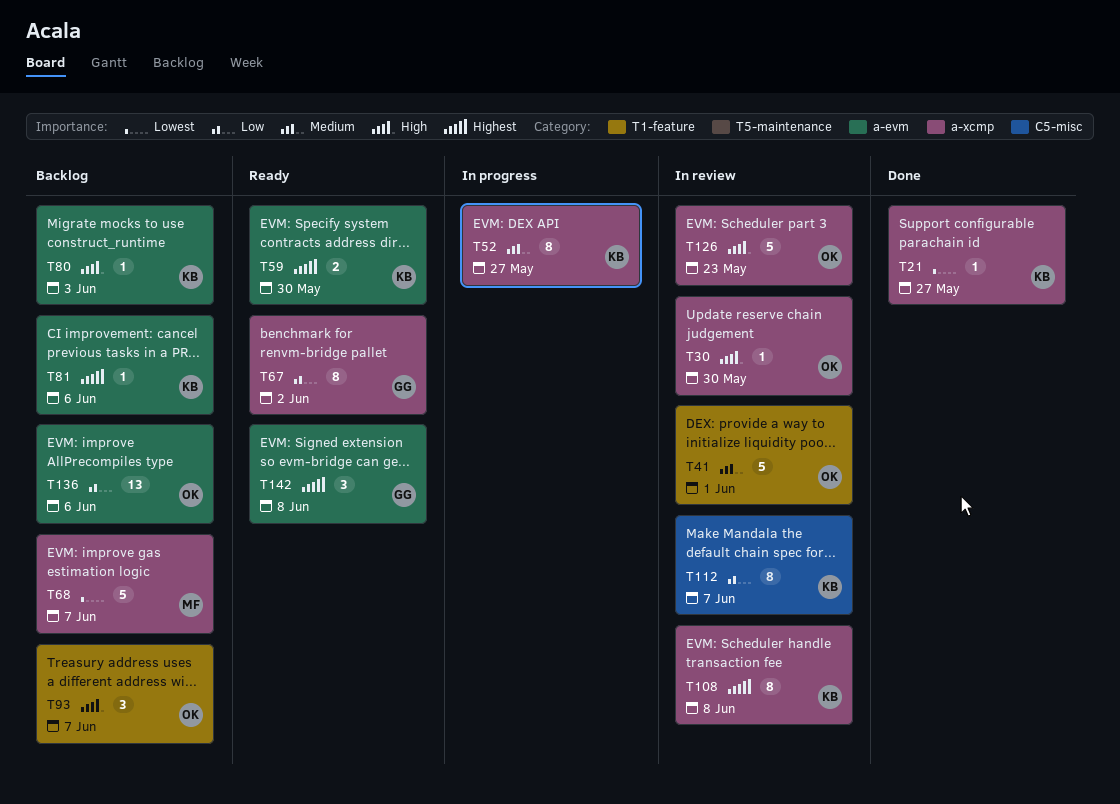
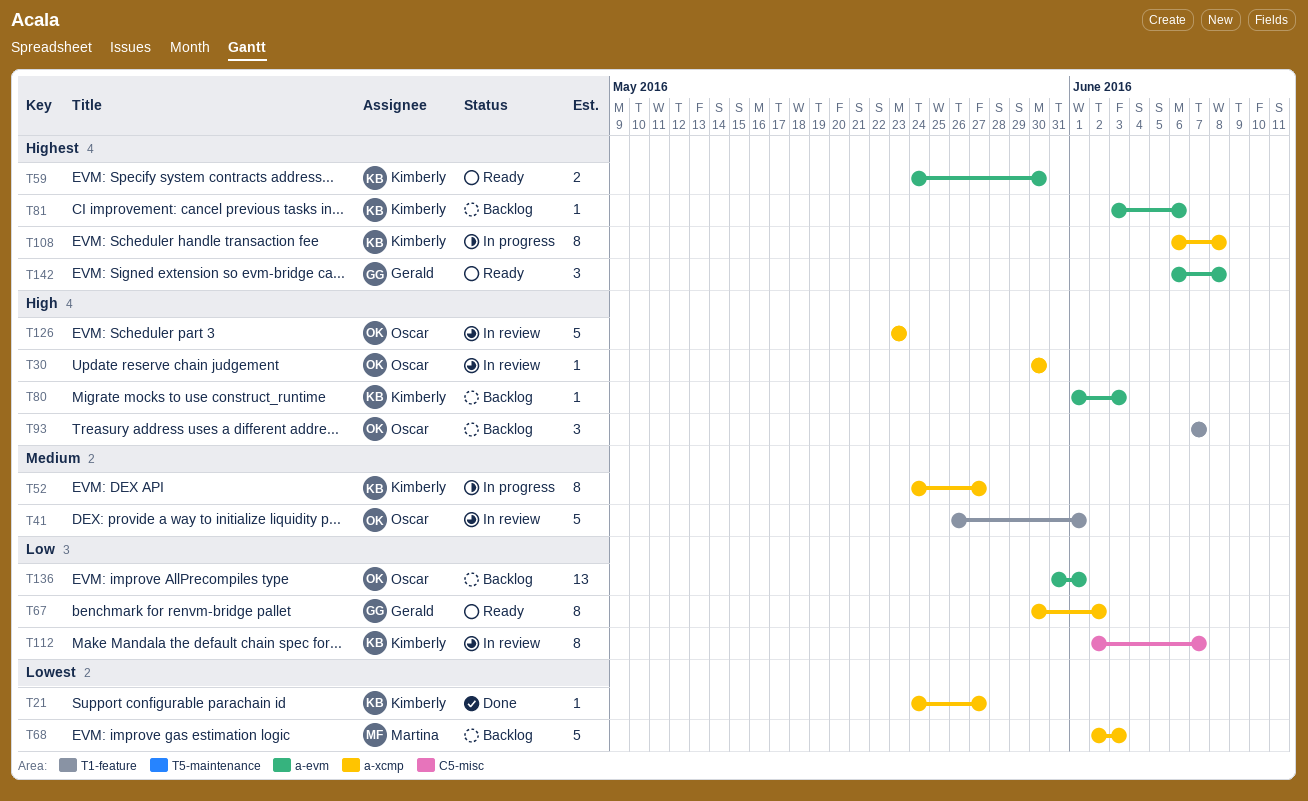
T68, due: Jun 7 -> Jun 3
T108, status: In review -> In progress
T136, due: Jun 6 -> Jun 1

